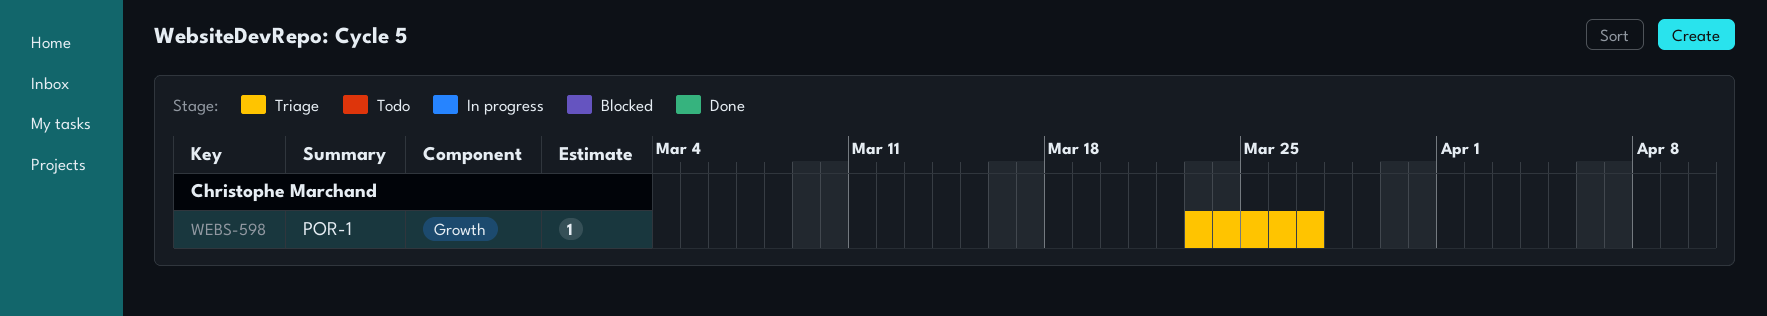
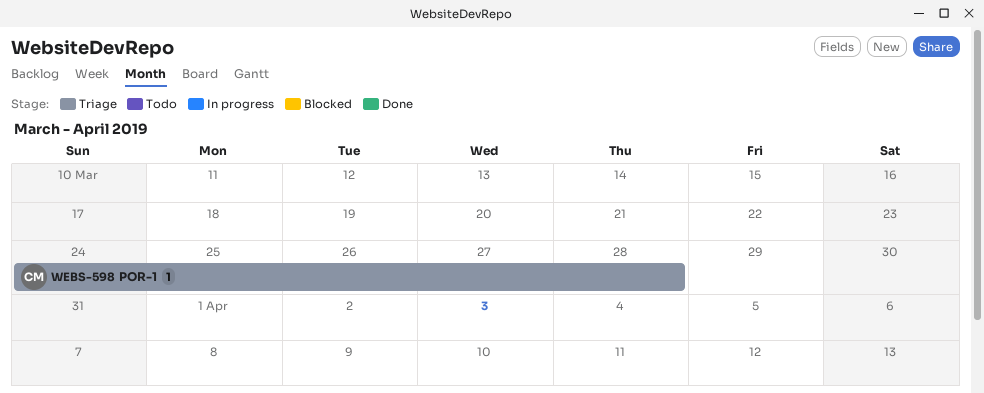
WEBS-598, start: Mar 23 -> Mar 24
WEBS-598, due: Mar 27 -> Mar 28

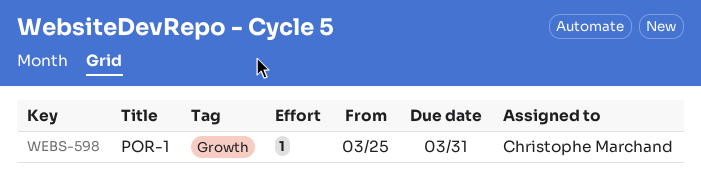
WEBS-598, start: Mar 24 -> Mar 25
WEBS-598, due: Mar 28 -> Mar 31

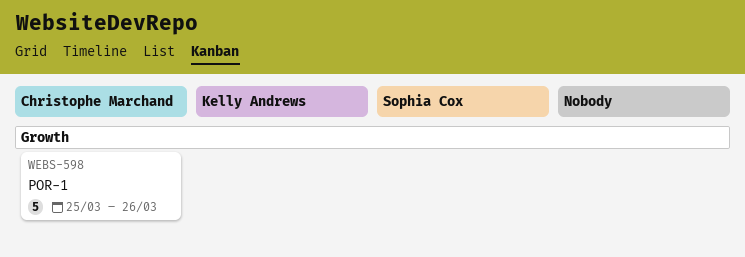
WEBS-598, estimate: 1 -> 5
WEBS-598, due: Mar 31 -> Mar 26

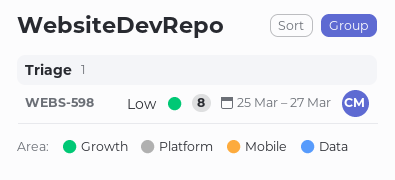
WEBS-598, estimate: 5 -> 8
WEBS-598, due: Mar 26 -> Mar 27

